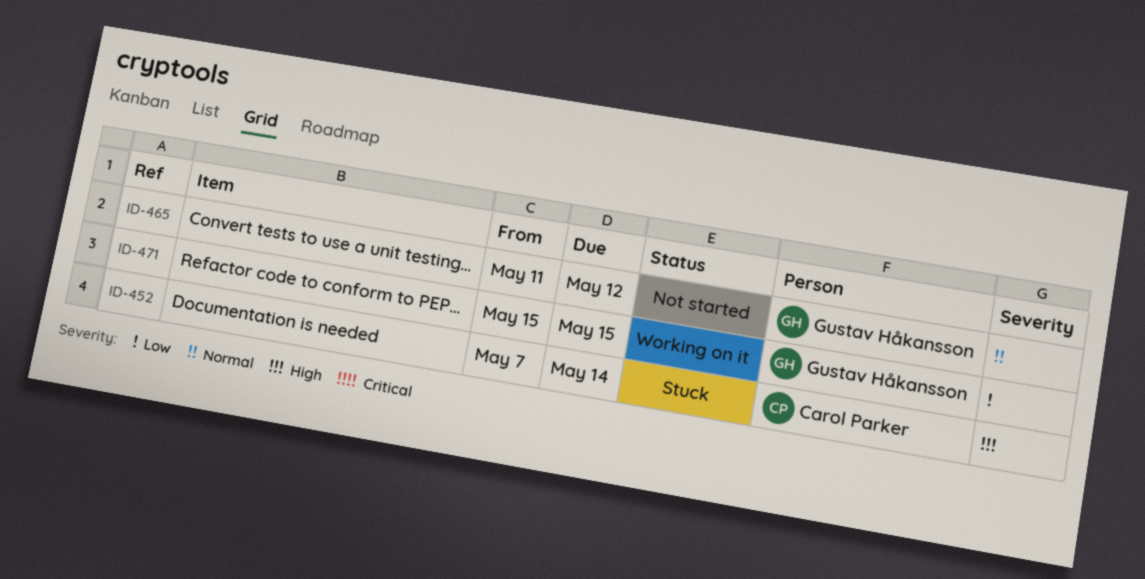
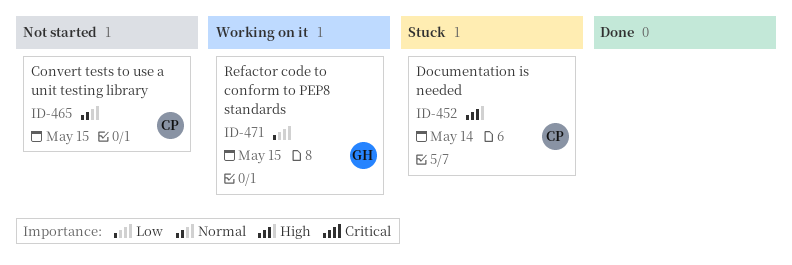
ID-465, owner: Gustav Håkansson -> Carol Parker
ID-465, due: May 12 -> May 15

